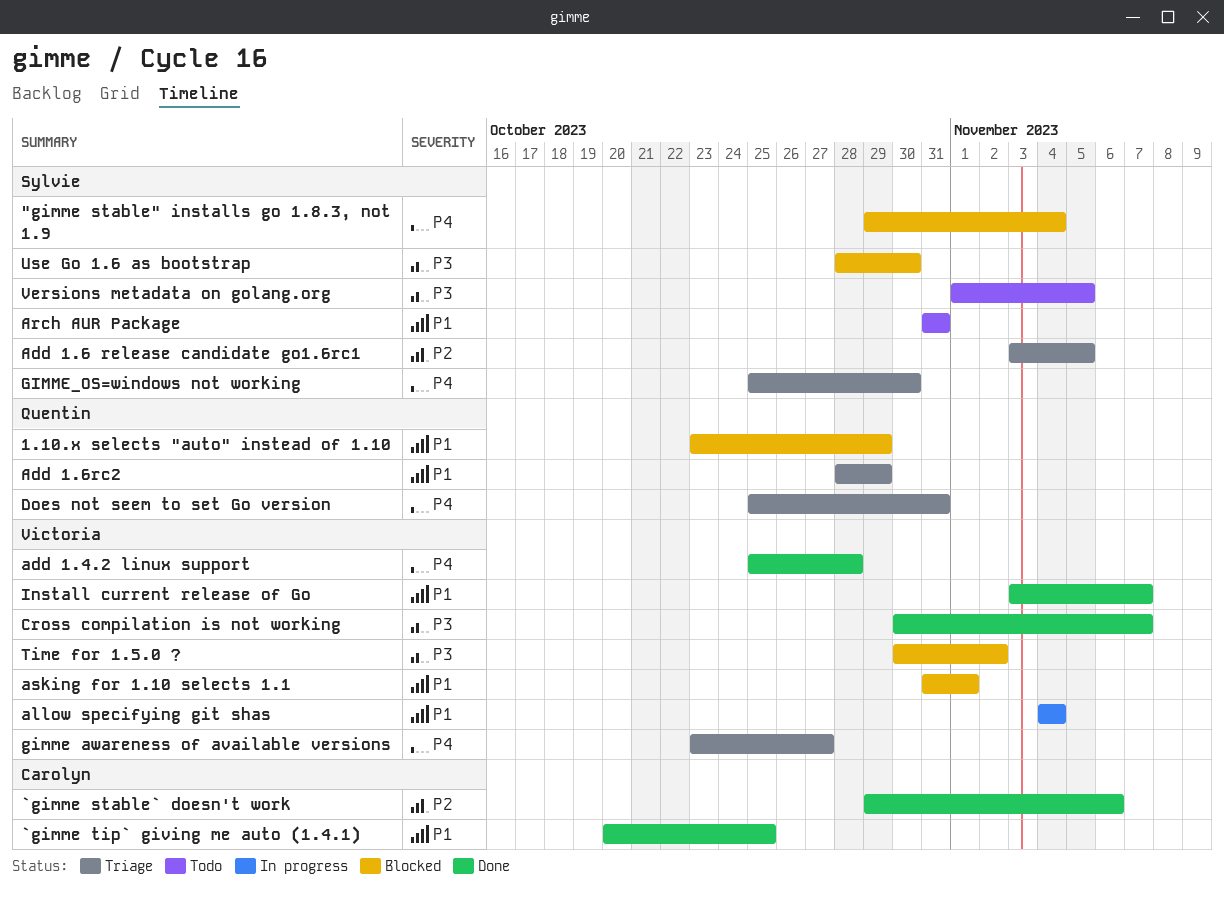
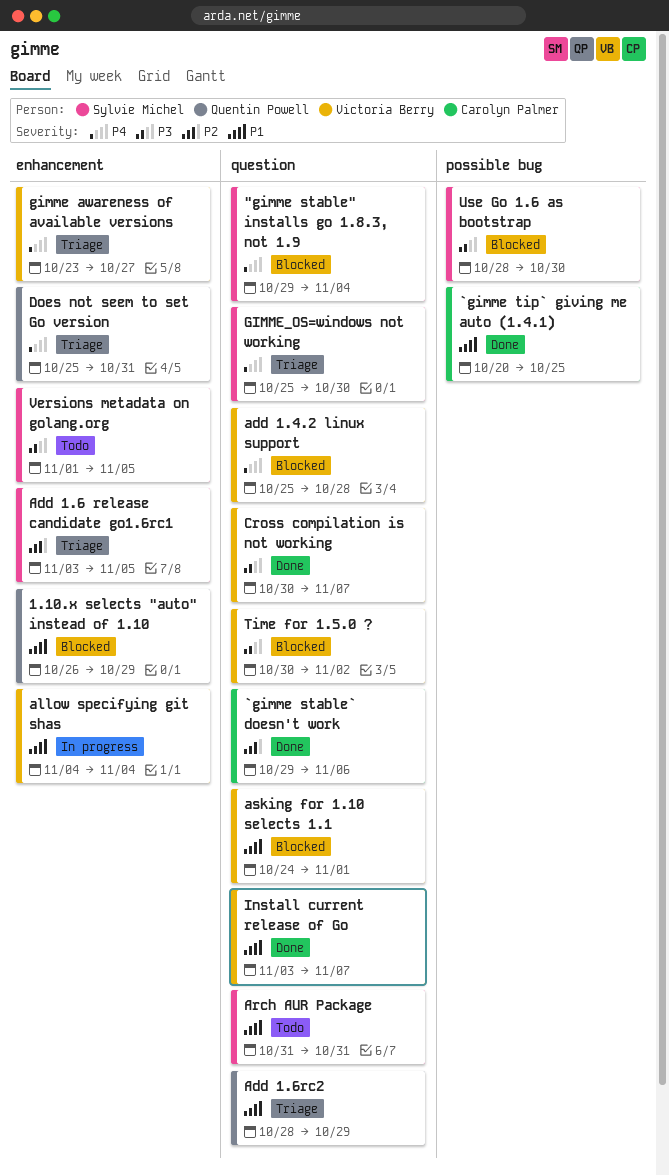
1.10.x selects "auto" instead of 1.10, start: Oct 23 -> Oct 26
add 1.4.2 linux support, status: Done -> Blocked
asking for 1.10 selects 1.1, start: Oct 31 -> Oct 24

